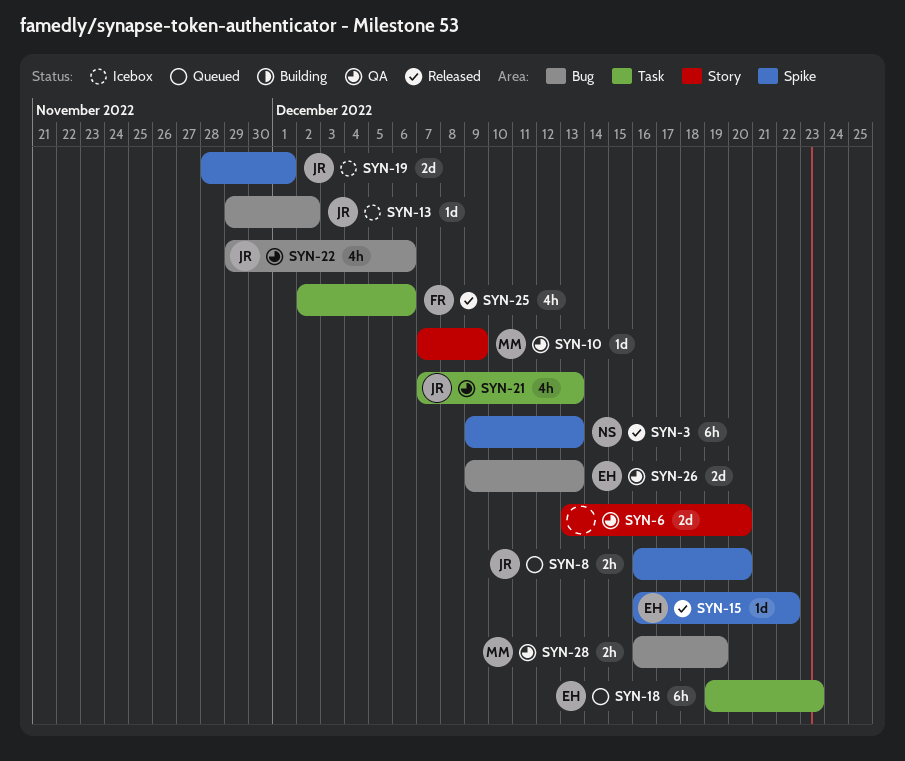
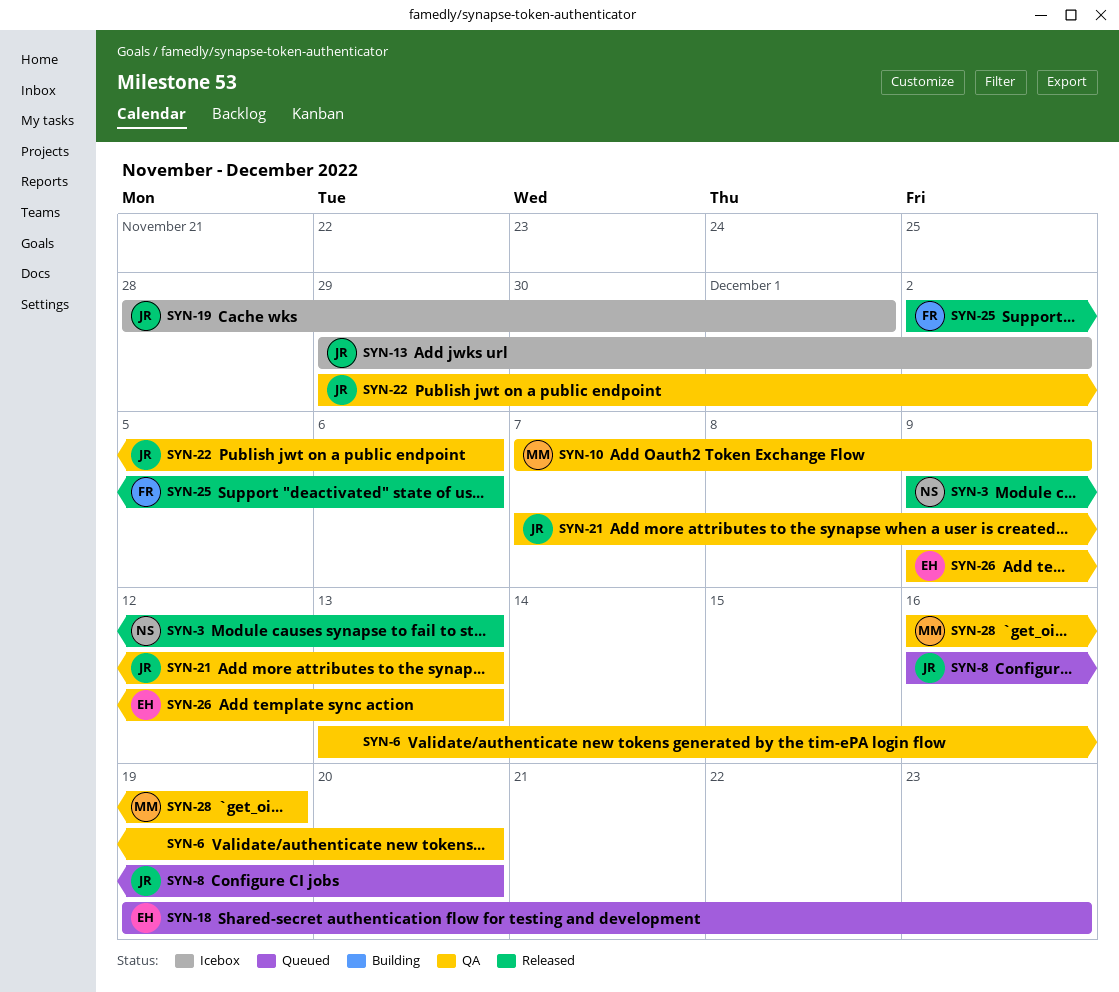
SYN-15: present -> none

